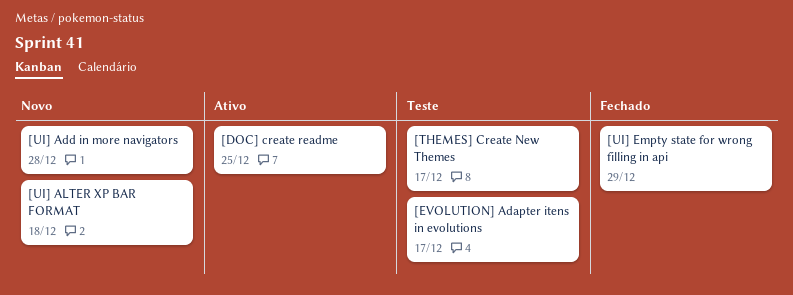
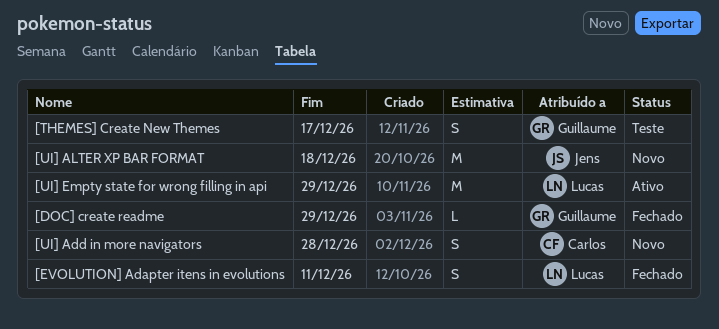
[DOC] create readme, status: Ativo -> Fechado
[DOC] create readme, due: Dec 25 -> Dec 29
[EVOLUTION] Adapter itens in evolutions, status: Teste -> Fechado
[EVOLUTION] Adapter itens in evolutions, due: Dec 17 -> Dec 11
[UI] Empty state for wrong filling in api, status: Fechado -> Ativo

